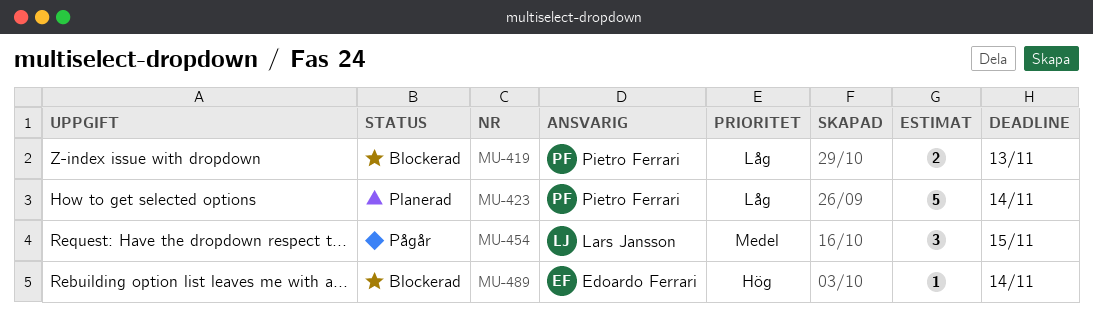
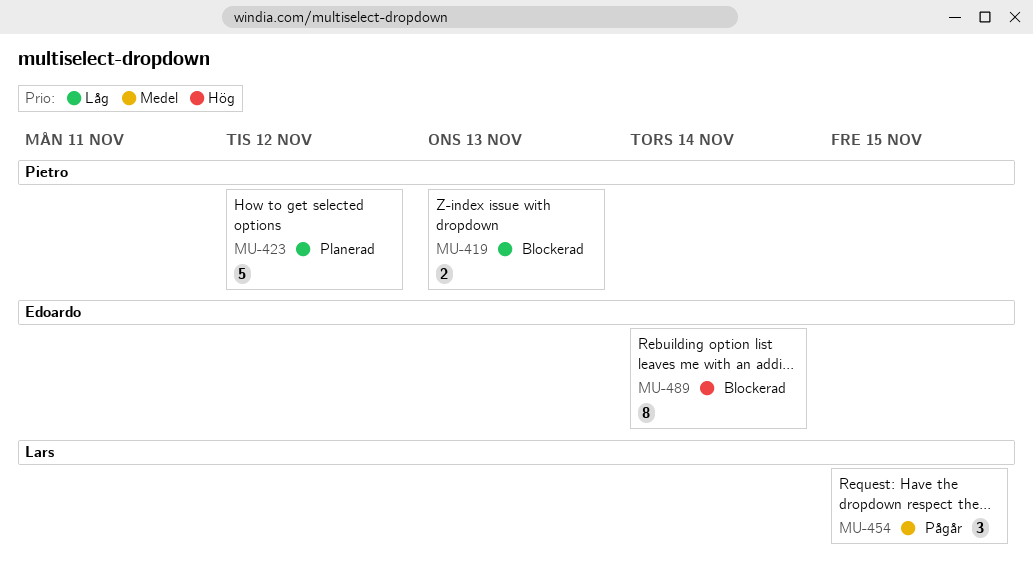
MU-423, due: Nov 14 -> Nov 12
MU-489, estimate: 1 -> 8

